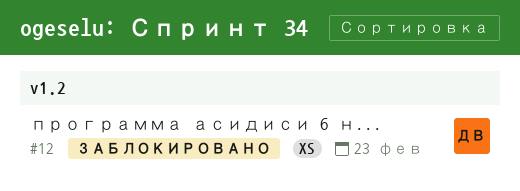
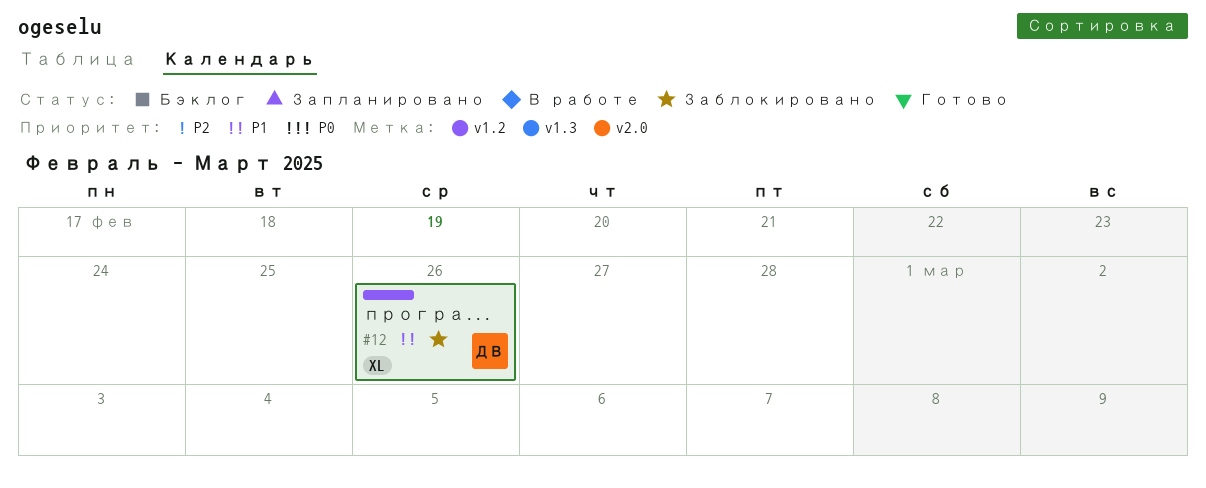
#12, estimate: XS -> XL
#12, due: Feb 23 -> Feb 26

